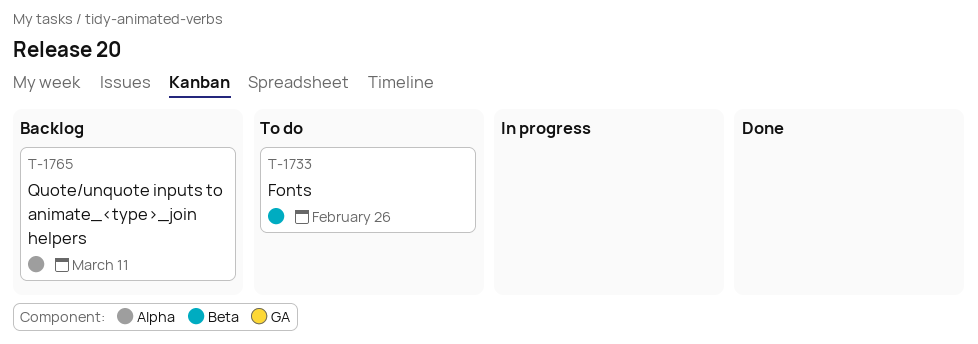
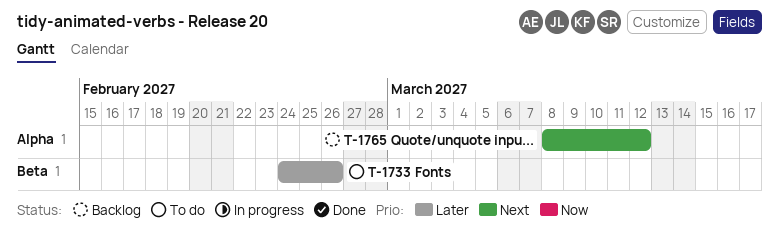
T-1765, due: Mar 11 -> Mar 12

